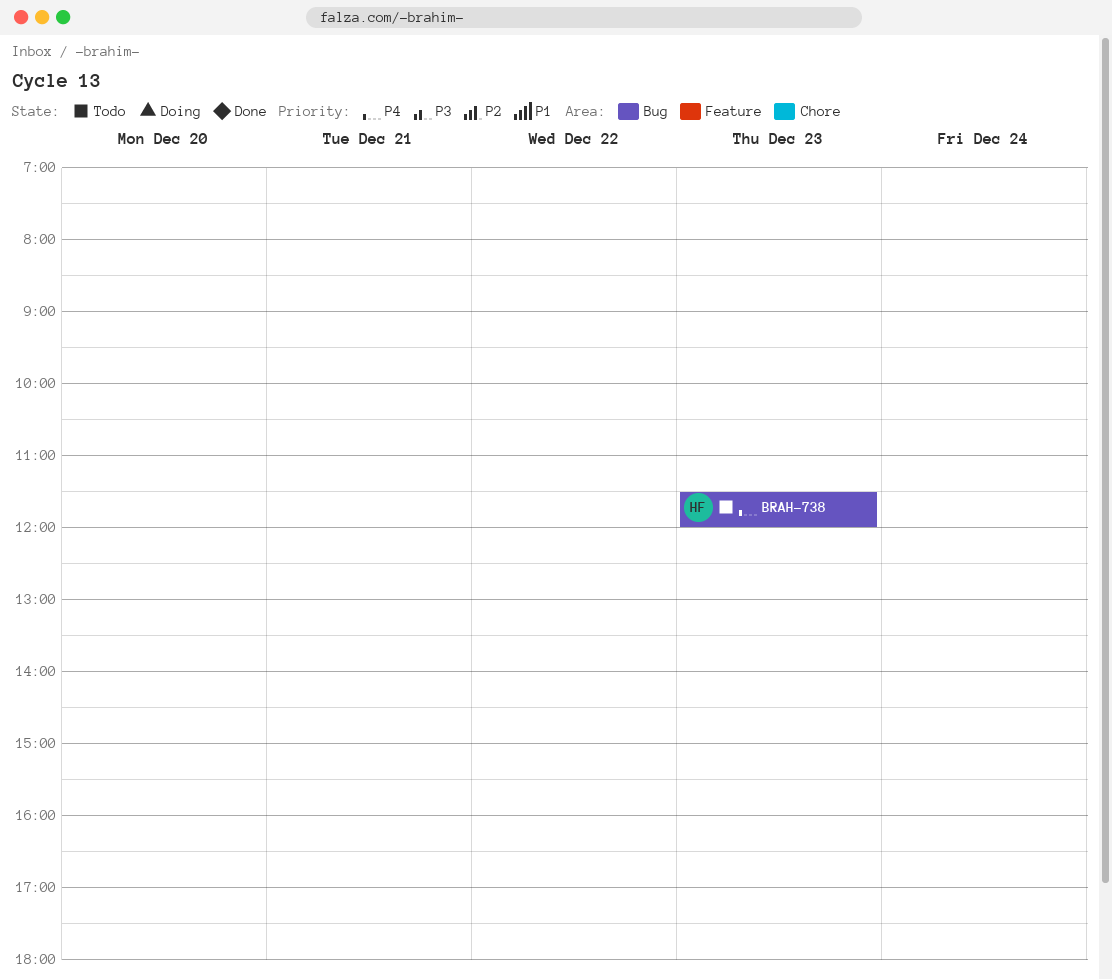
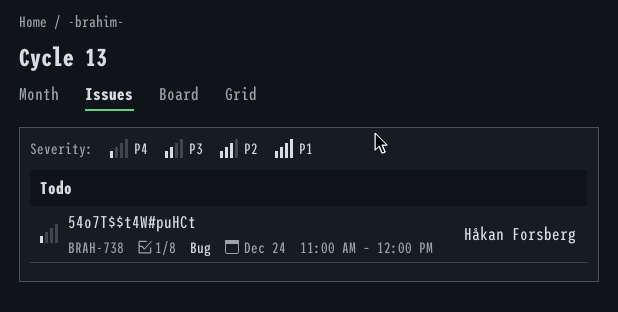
BRAH-738, day: Dec 23 -> Dec 24
BRAH-738, begins: 11:30 -> 11:00

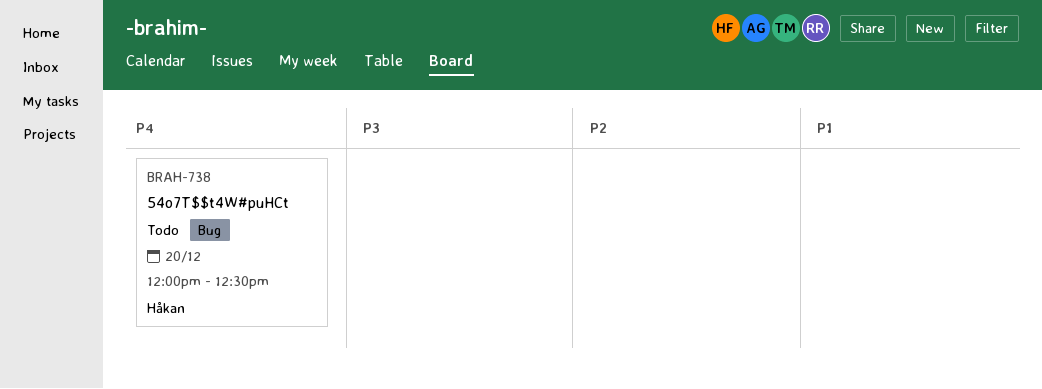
BRAH-738, day: Dec 24 -> Dec 20
BRAH-738, begins: 11:00 -> 12:00
BRAH-738, ends: 12:00 -> 12:30

